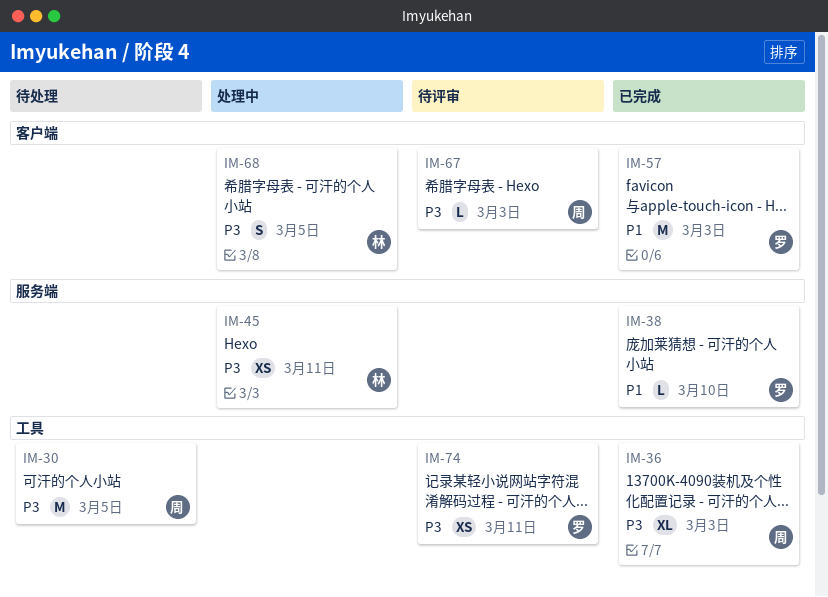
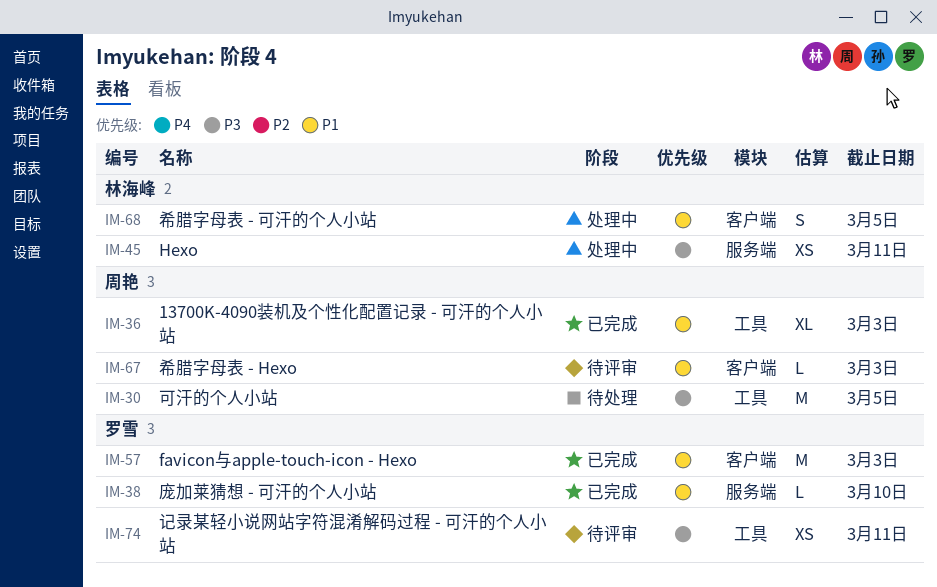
IM-36, priority: P3 -> P1
IM-67, priority: P3 -> P1
IM-68, priority: P3 -> P1

